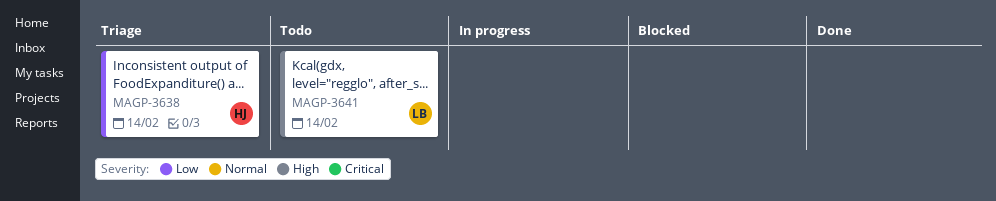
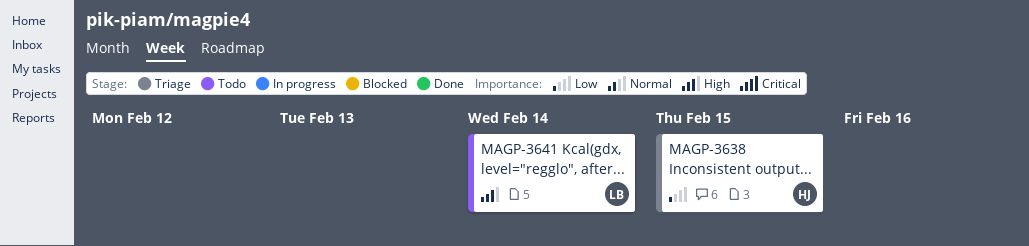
MAGP-3638, due: Feb 14 -> Feb 15

